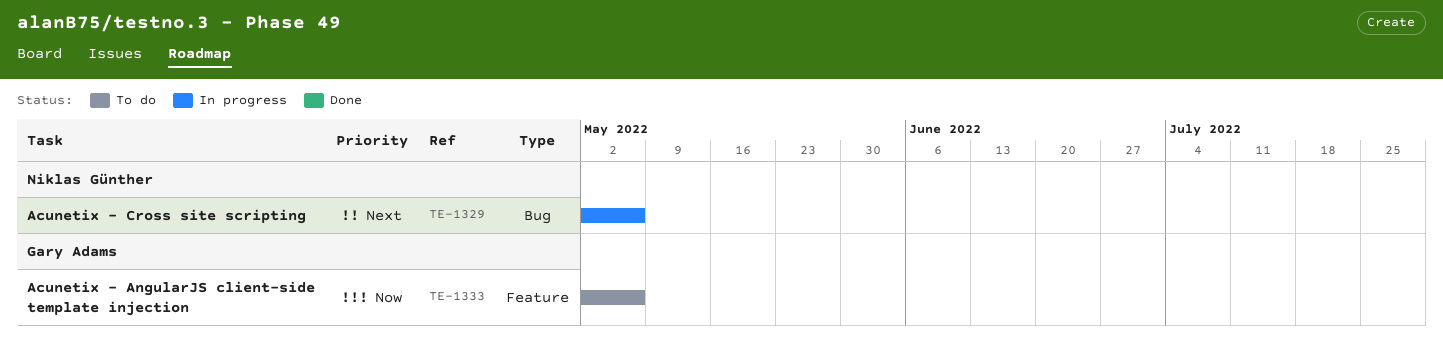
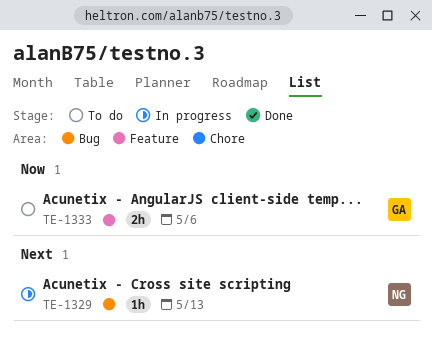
TE-1329, due: May 6 -> May 13

